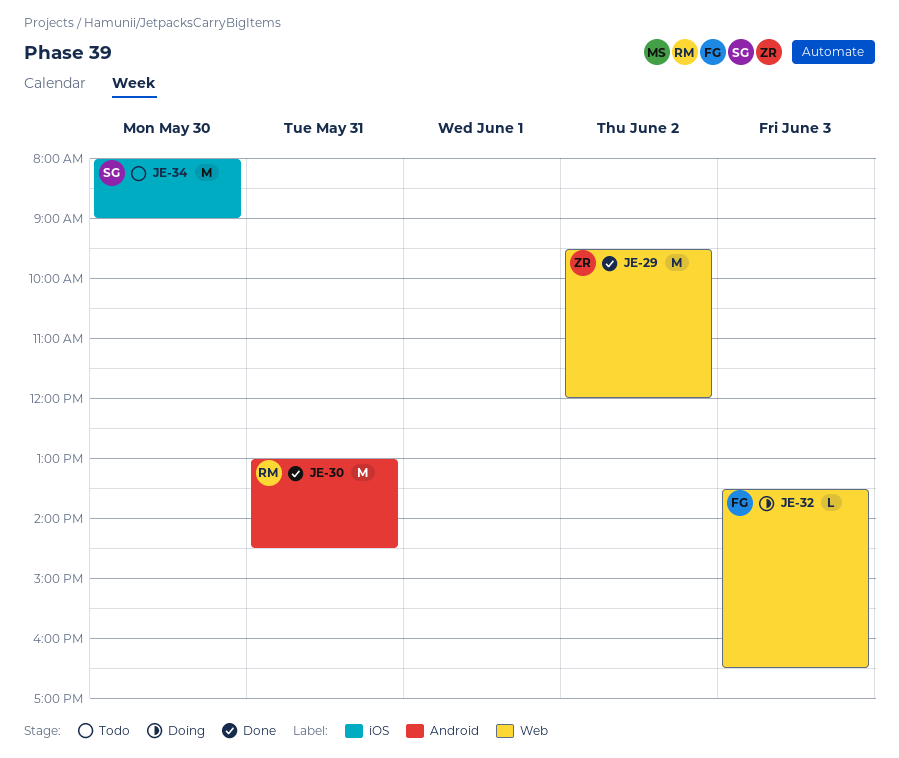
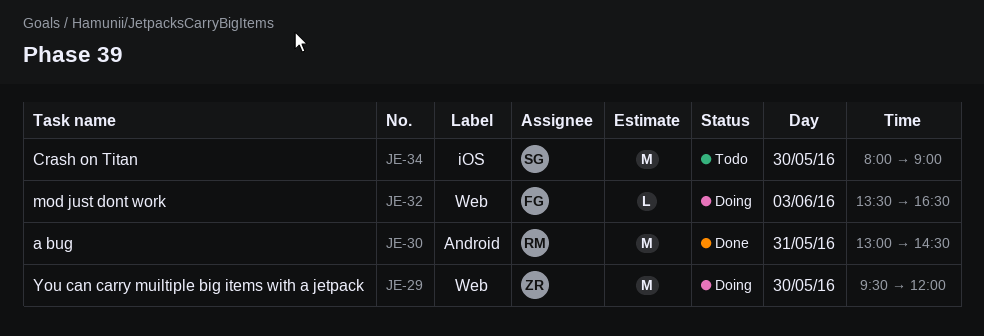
JE-29, status: Done -> Doing
JE-29, day: Jun 2 -> May 30

